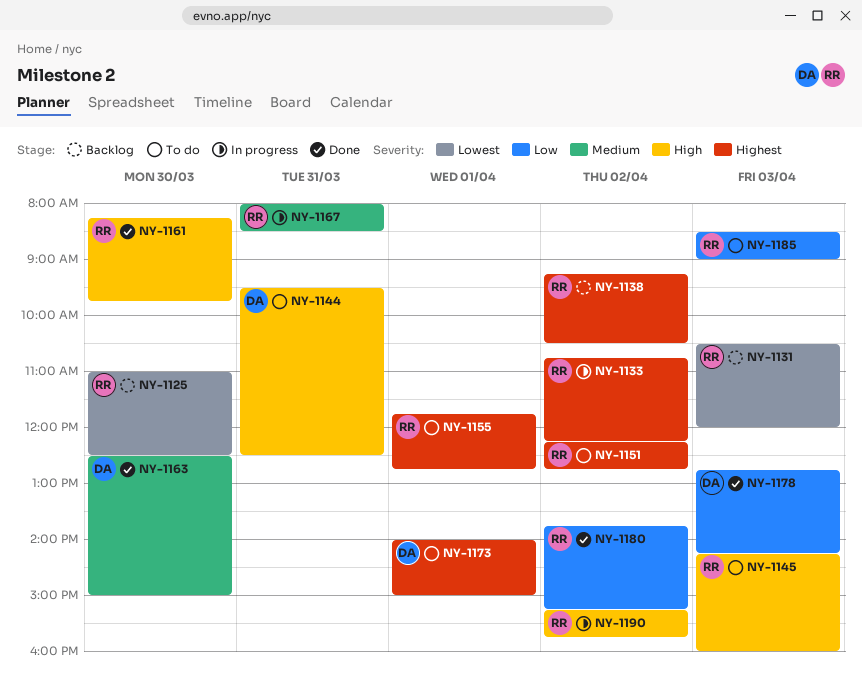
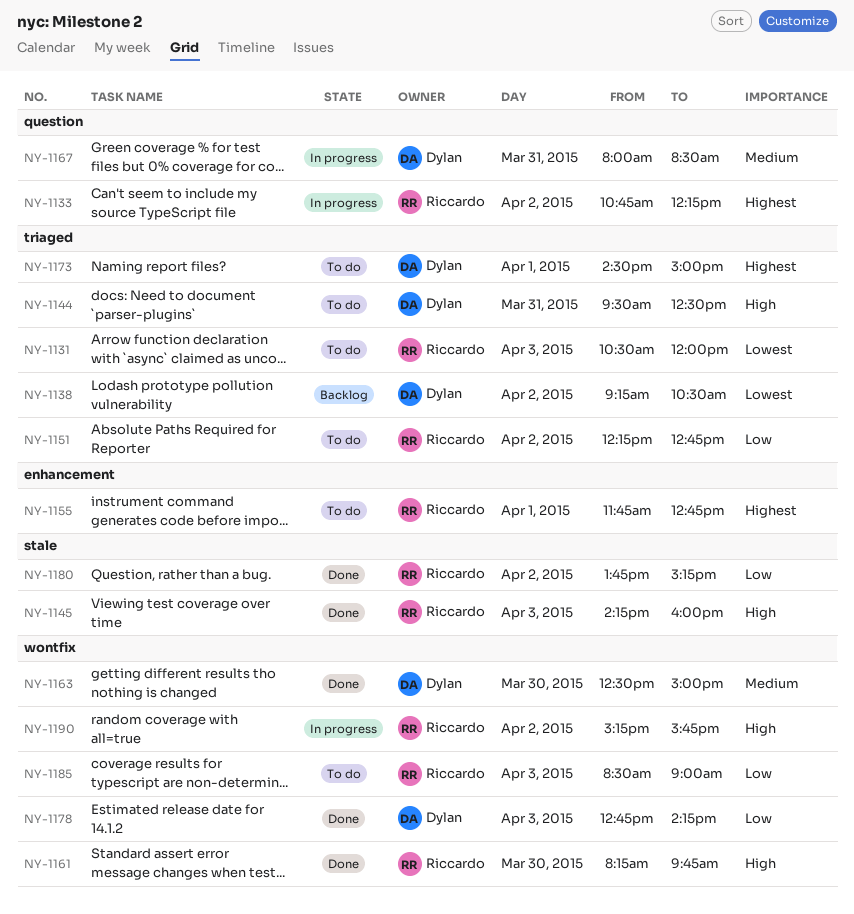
NY-1125: present -> none
NY-1131, status: Backlog -> To do
NY-1138, owner: Riccardo -> Dylan
NY-1138, priority: Highest -> Lowest
NY-1145, status: To do -> Done
NY-1151, priority: Highest -> Low
NY-1167, owner: Riccardo -> Dylan
NY-1173, begins: 14:00 -> 14:30

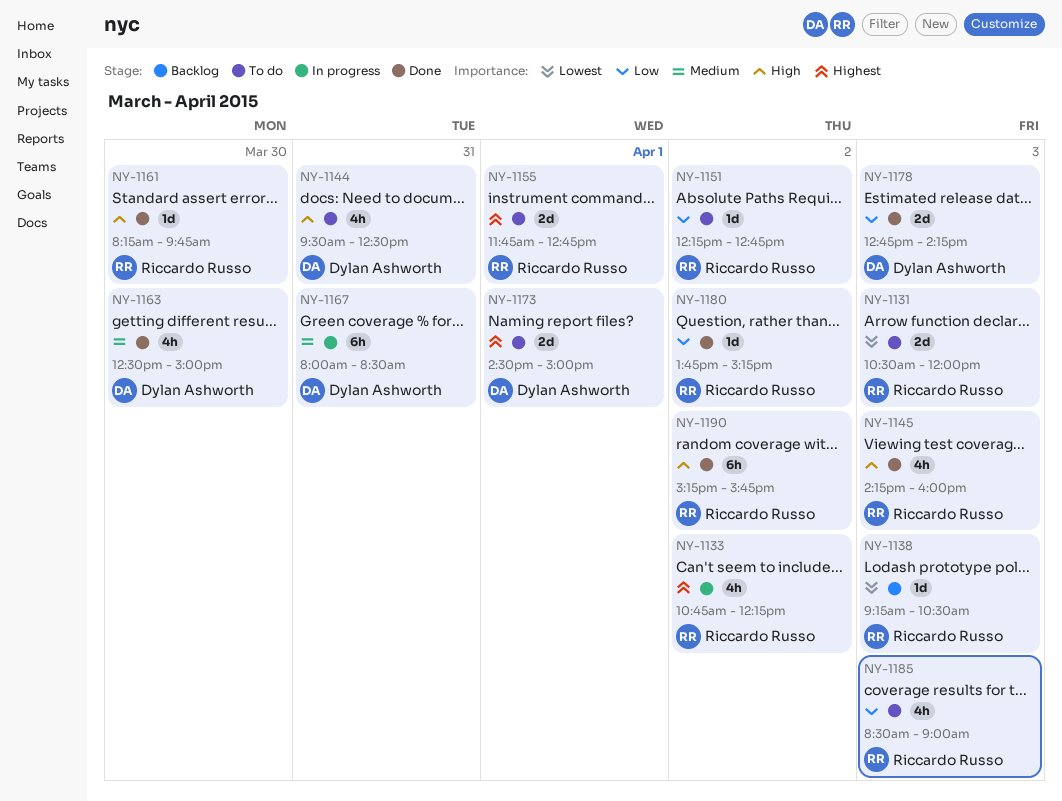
NY-1138, owner: Dylan Ashworth -> Riccardo Russo
NY-1138, day: Apr 2 -> Apr 3
NY-1190, status: In progress -> Done

